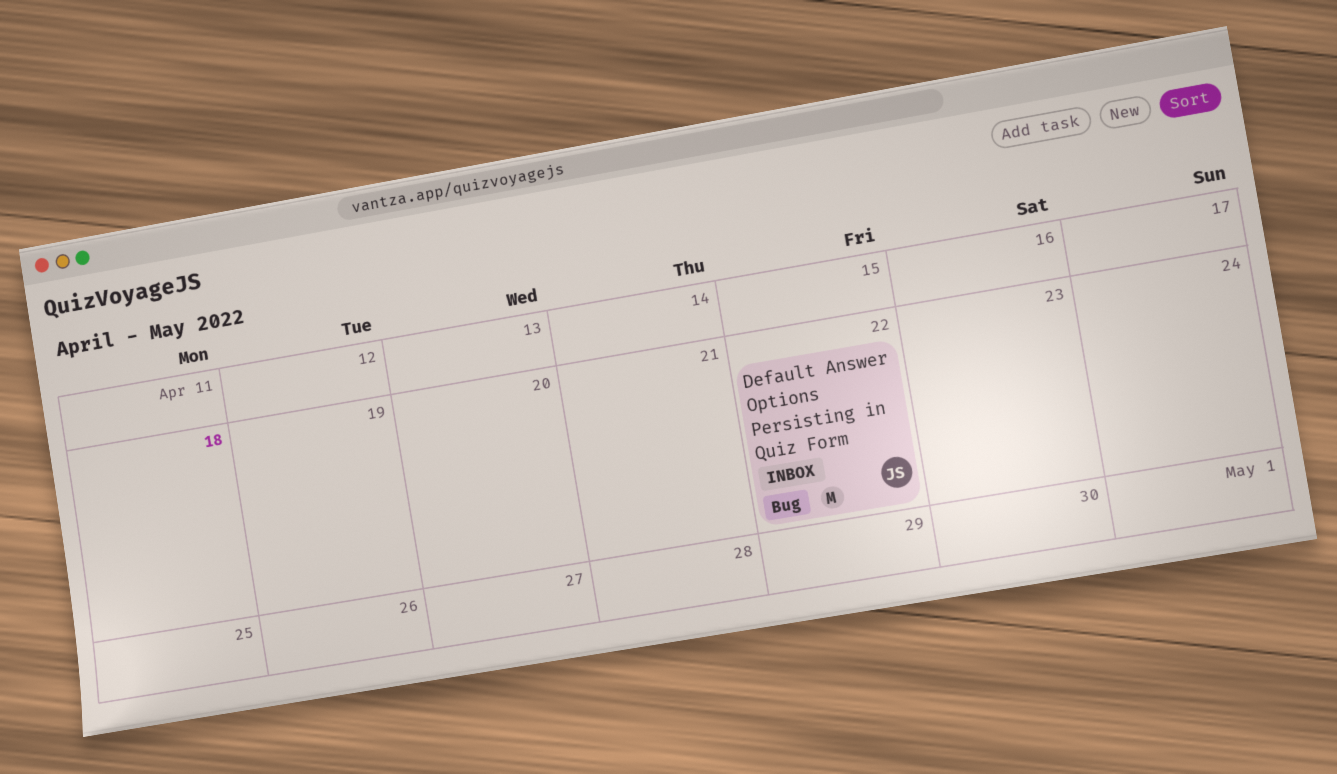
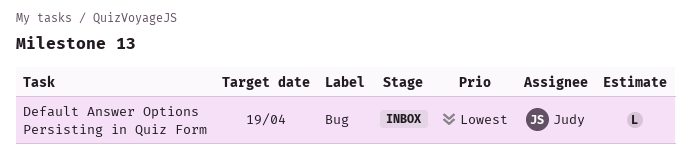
Default Answer Options Persisting in Quiz Form, estimate: M -> L
Default Answer Options Persisting in Quiz Form, due: Apr 22 -> Apr 19

